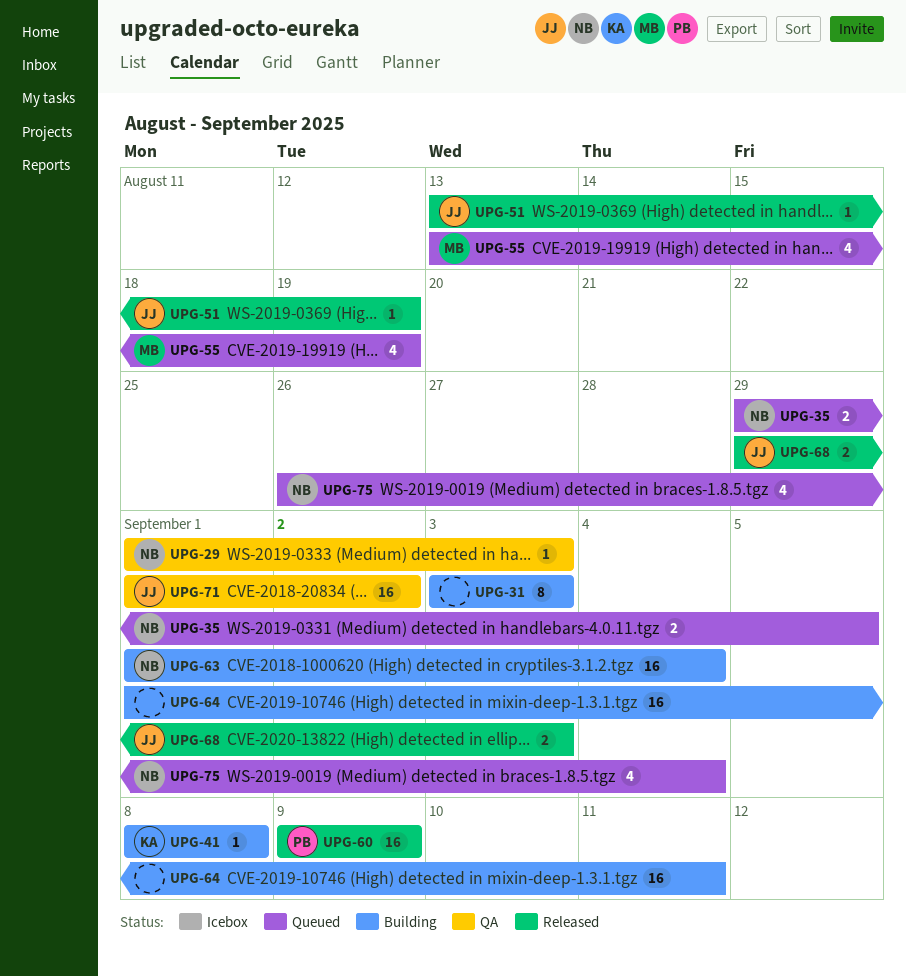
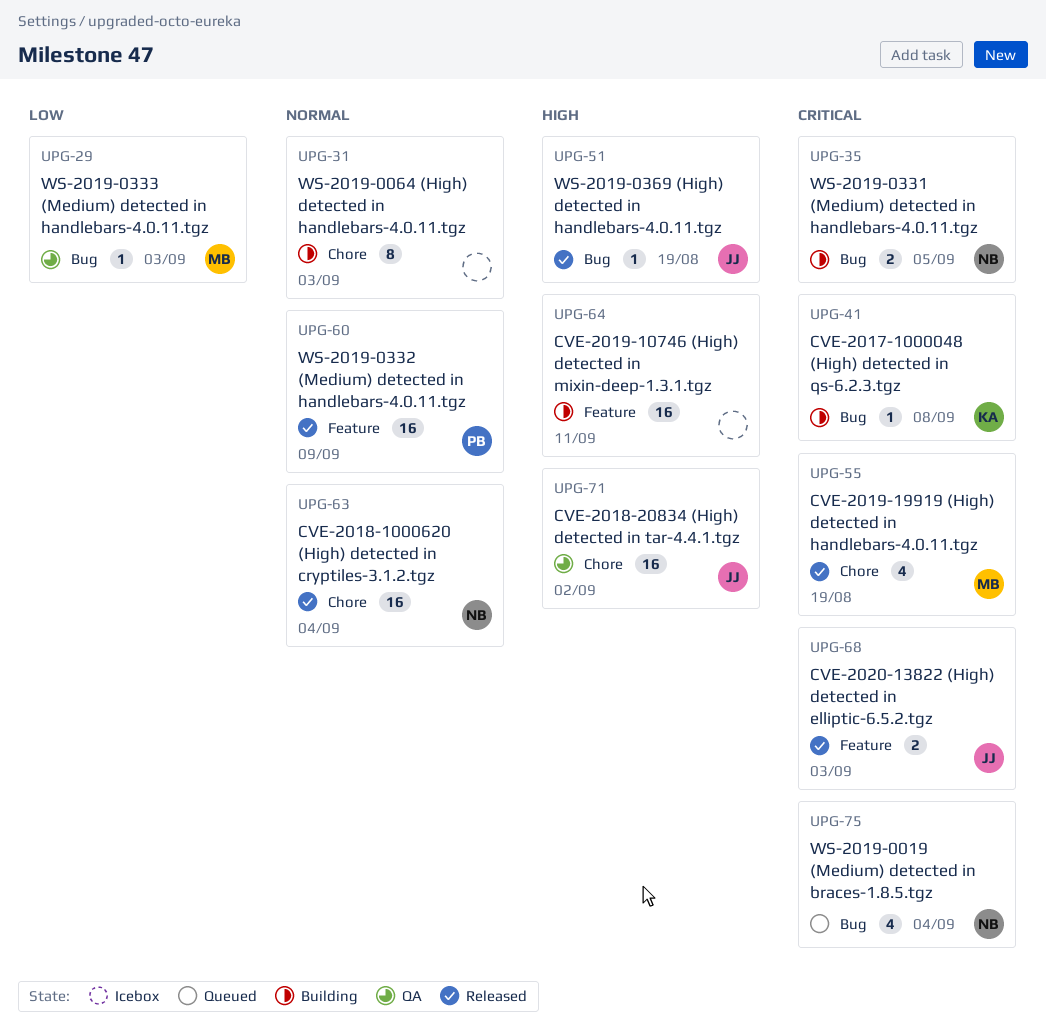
UPG-29, owner: NB -> MB
UPG-35, status: Queued -> Building
UPG-55, status: Queued -> Released
UPG-63, status: Building -> Released

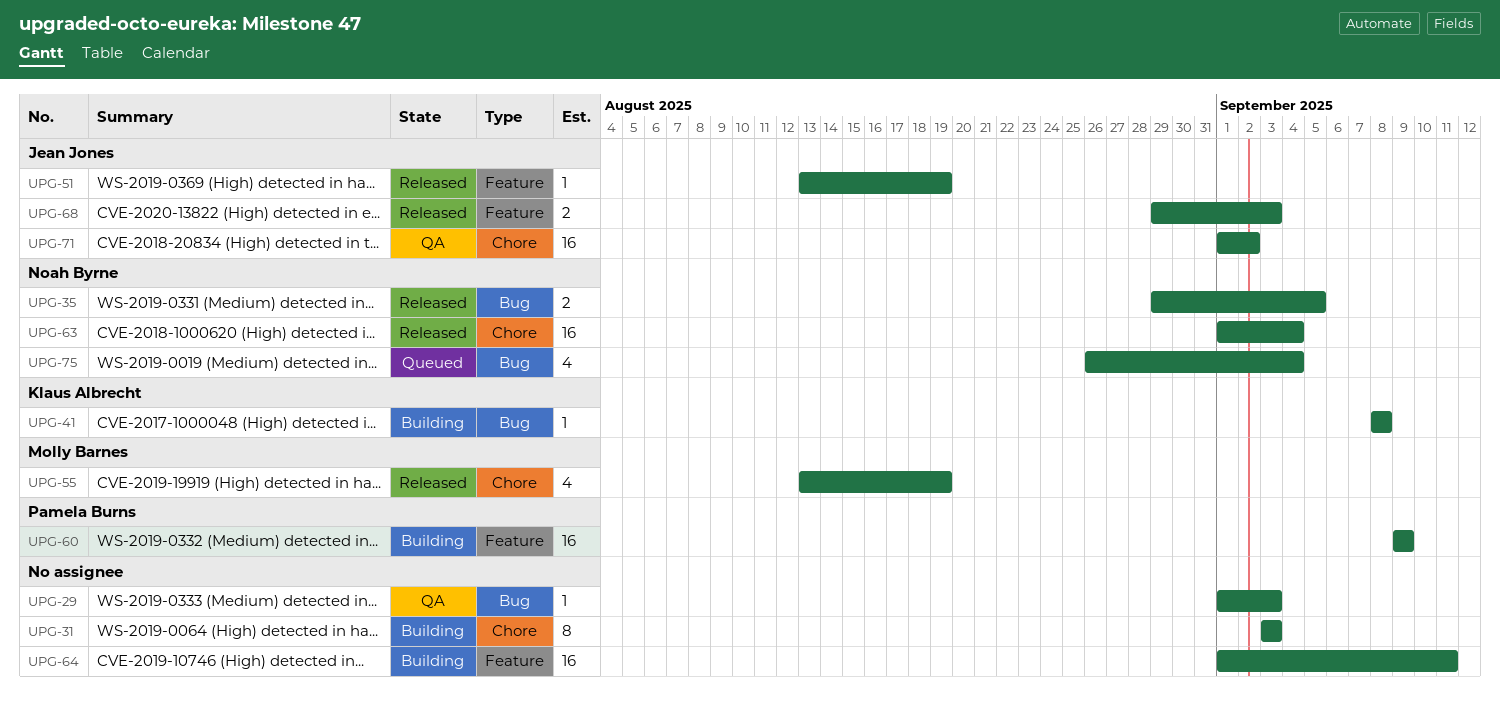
UPG-29, owner: Molly Barnes -> none
UPG-35, status: Building -> Released
UPG-51, label: Bug -> Feature
UPG-60, status: Released -> Building

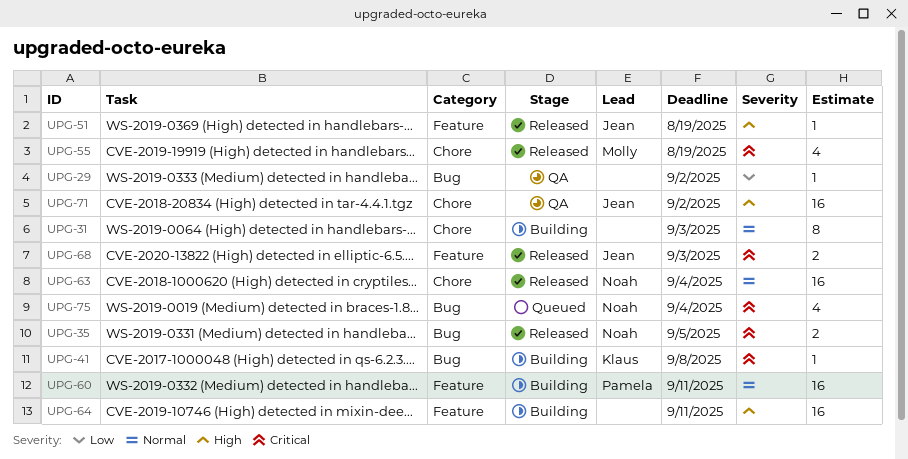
UPG-29, due: Sep 3 -> Sep 2
UPG-60, due: Sep 9 -> Sep 11

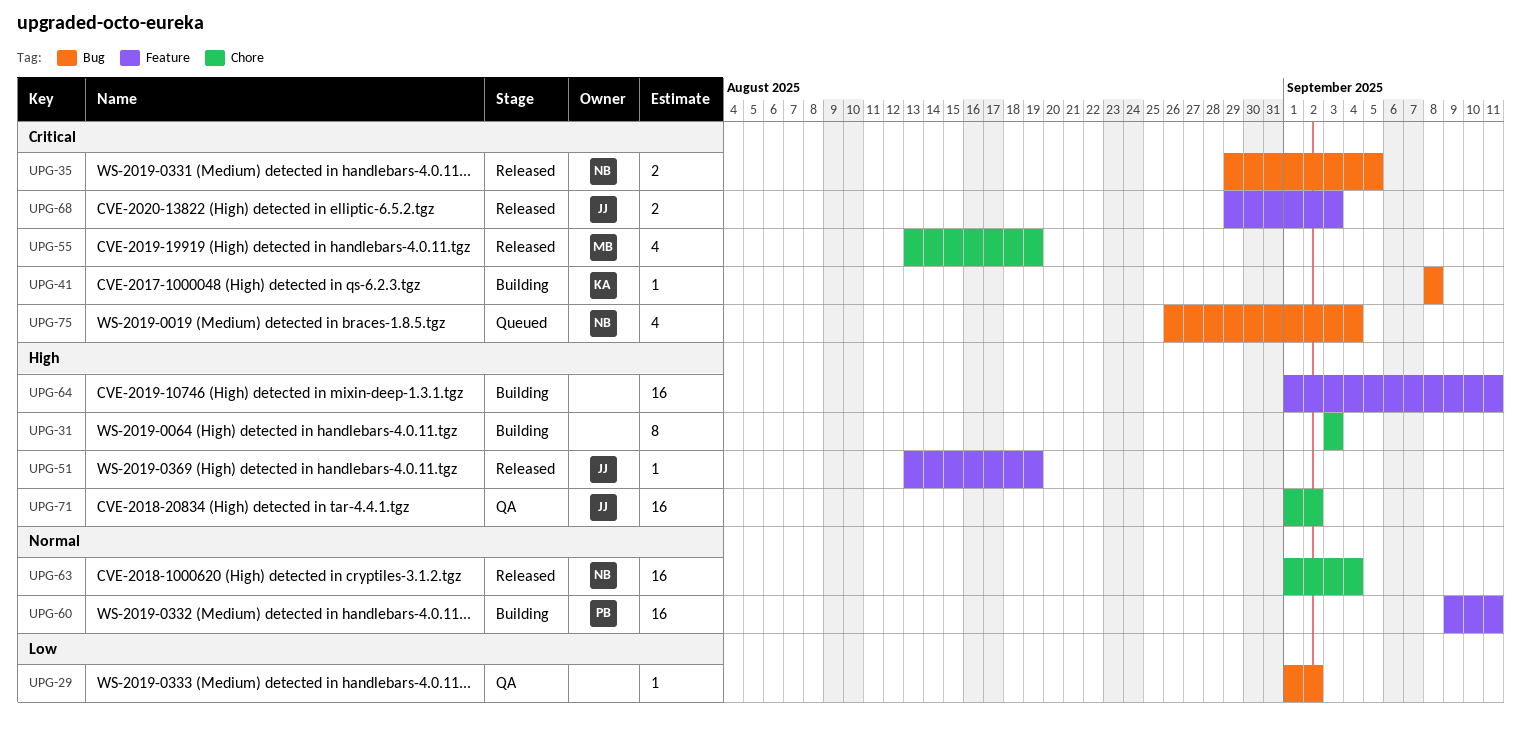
UPG-31, priority: Normal -> High

